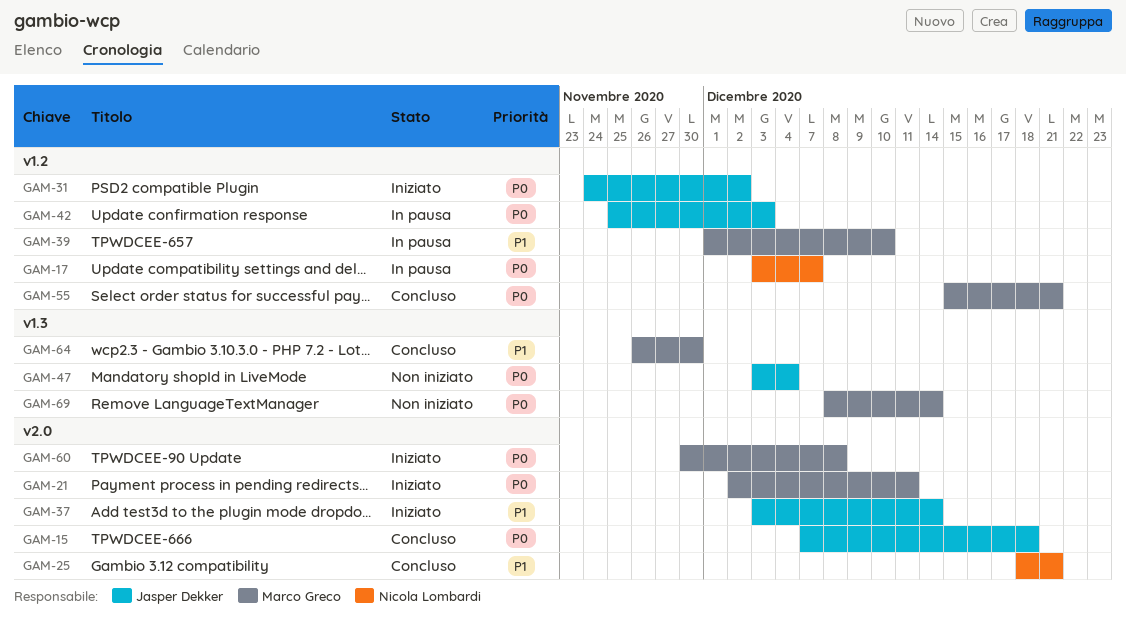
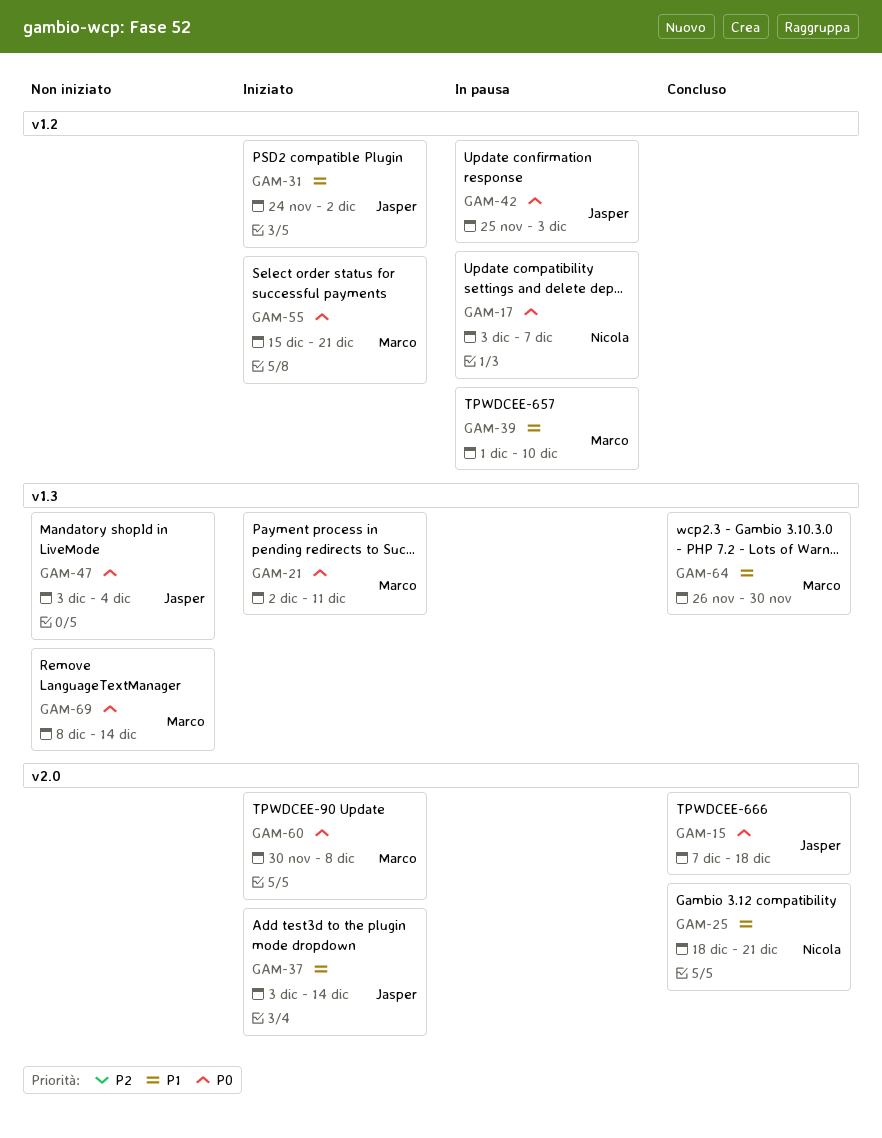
GAM-21, label: v2.0 -> v1.3
GAM-31, priority: P0 -> P1
GAM-55, status: Concluso -> Iniziato

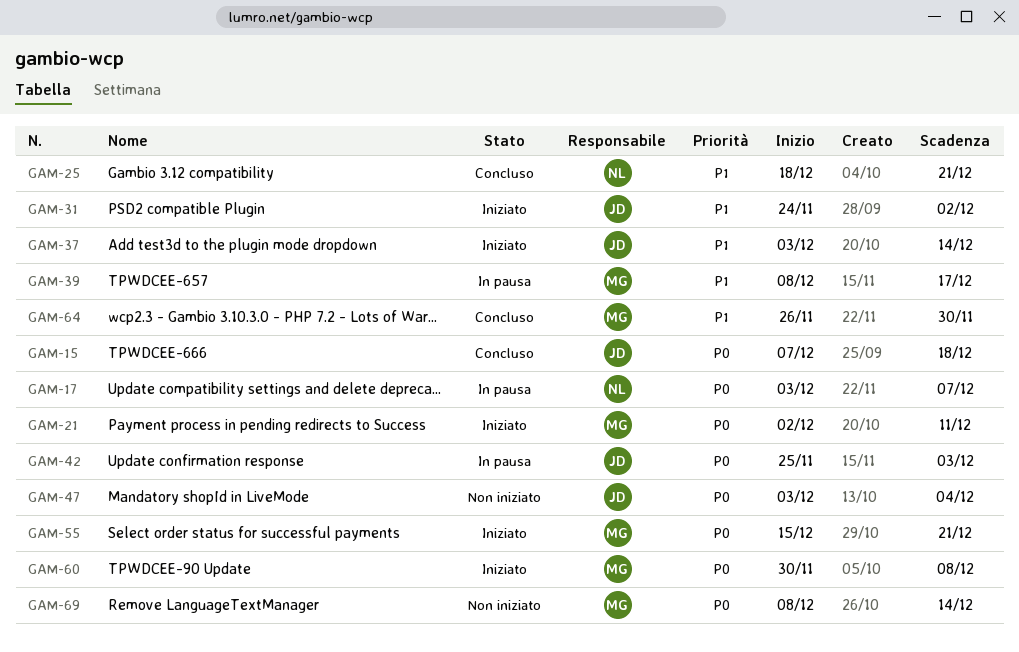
GAM-39, start: Dec 1 -> Dec 8
GAM-39, due: Dec 10 -> Dec 17

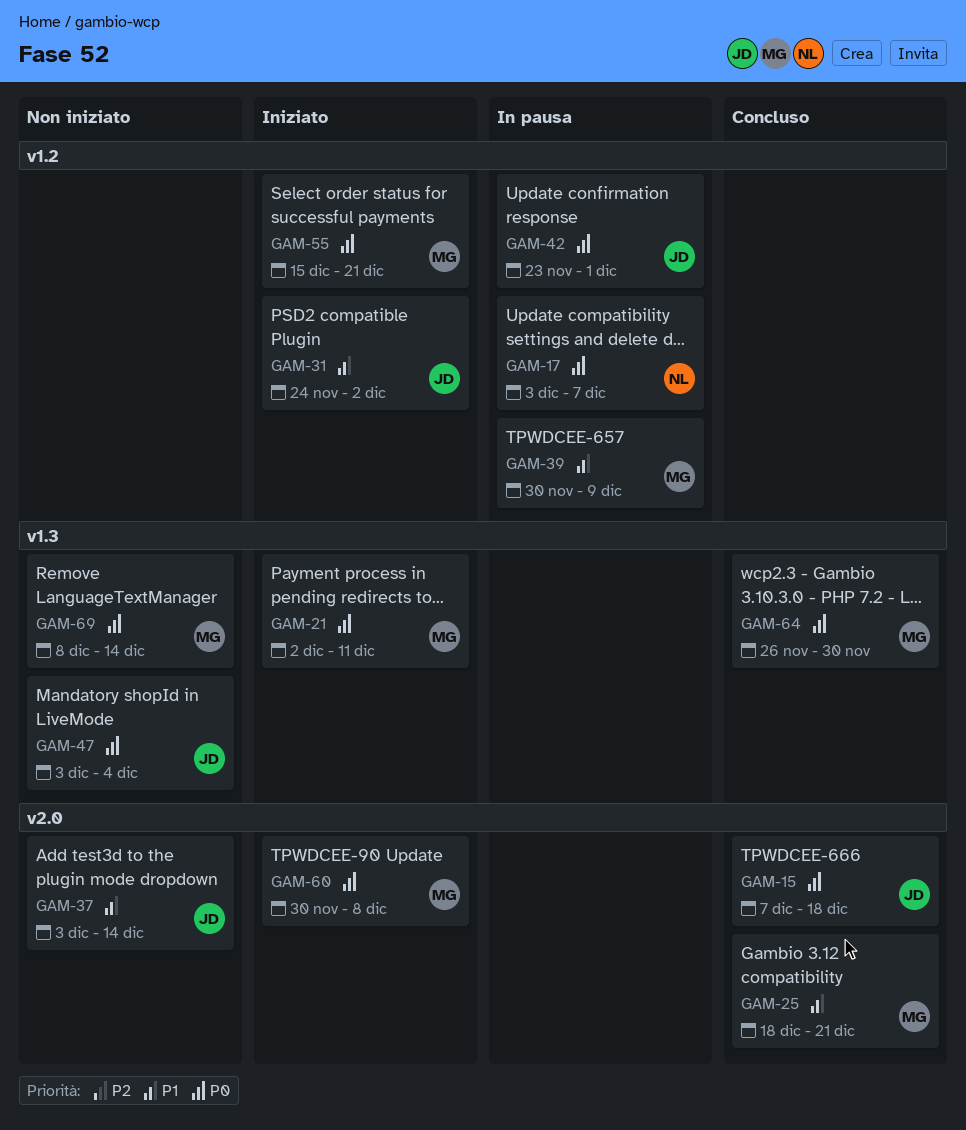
GAM-25, owner: NL -> MG
GAM-37, status: Iniziato -> Non iniziato
GAM-39, start: Dec 8 -> Nov 30
GAM-39, due: Dec 17 -> Dec 9
GAM-42, start: Nov 25 -> Nov 23
GAM-42, due: Dec 3 -> Dec 1
GAM-64, priority: P1 -> P0

